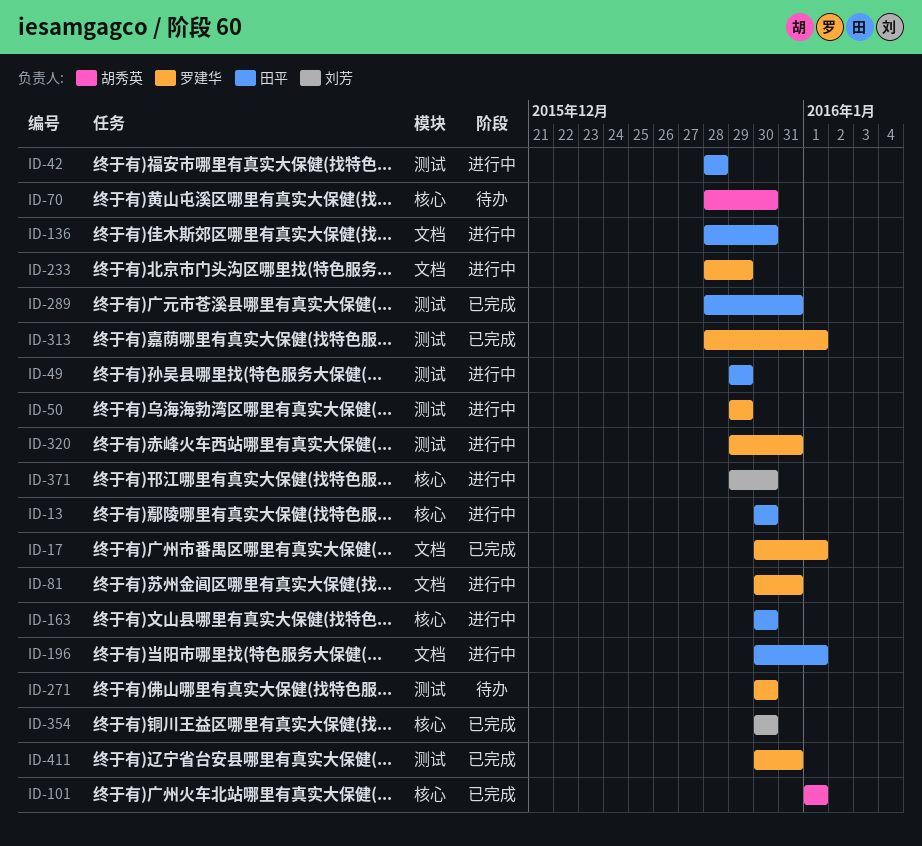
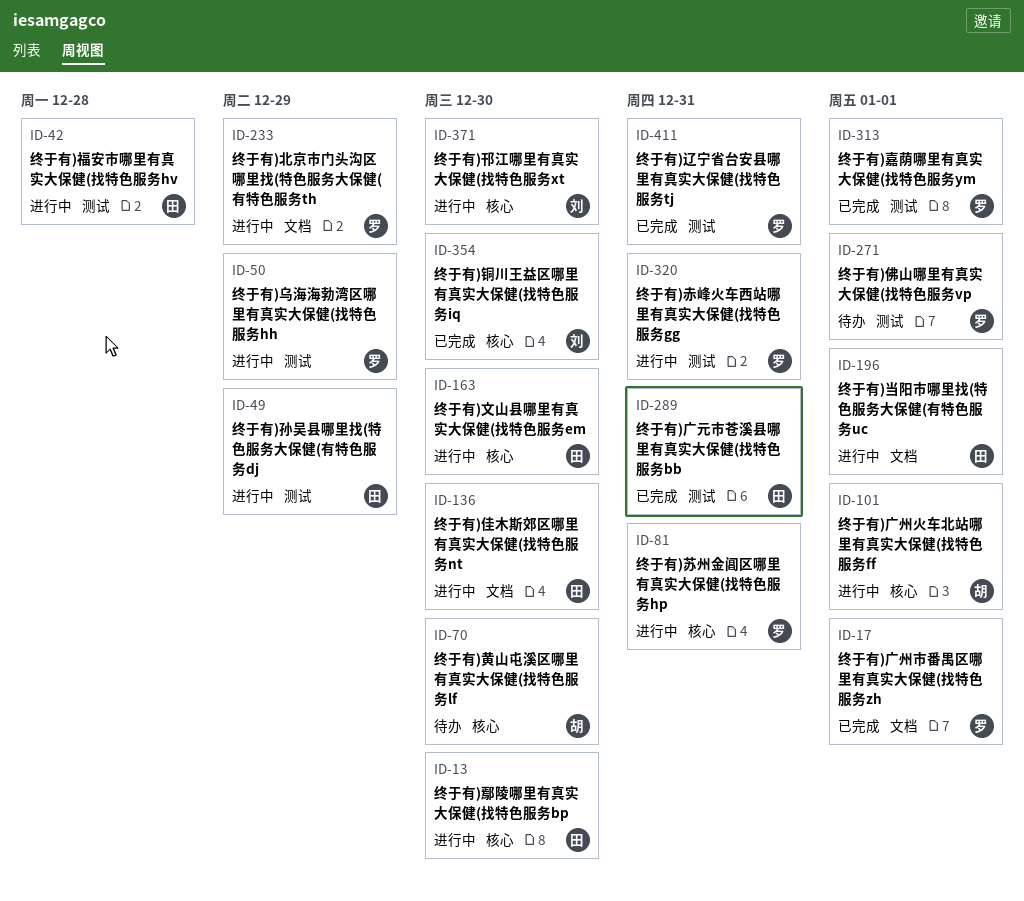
ID-81, label: 文档 -> 核心
ID-101, status: 已完成 -> 进行中
ID-271, due: Dec 30 -> Jan 1

